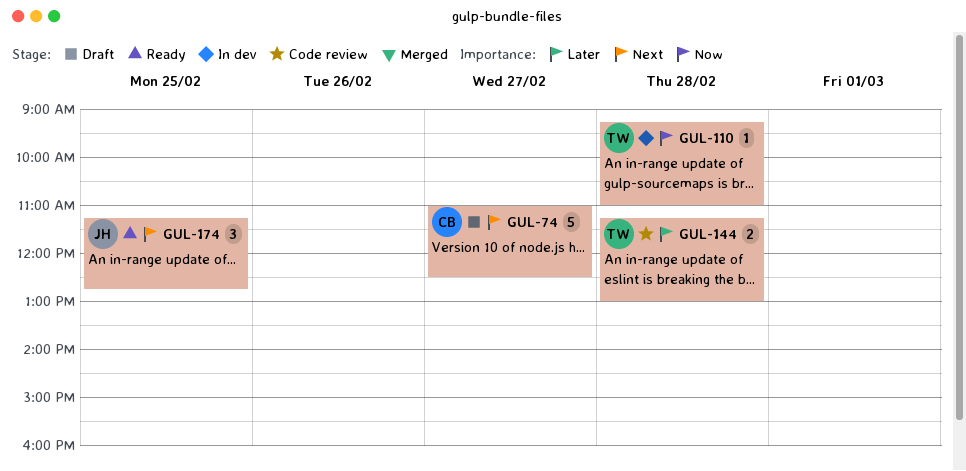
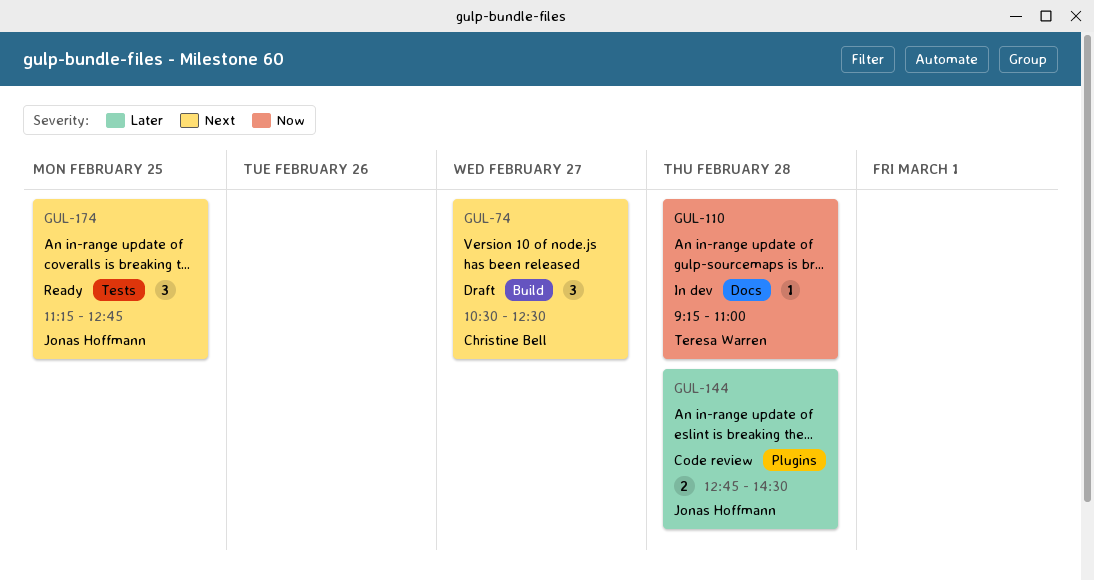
GUL-74, estimate: 5 -> 3
GUL-74, begins: 11:00 -> 10:30
GUL-144, owner: Teresa Warren -> Jonas Hoffmann
GUL-144, begins: 11:15 -> 12:45
GUL-144, ends: 13:00 -> 14:30

